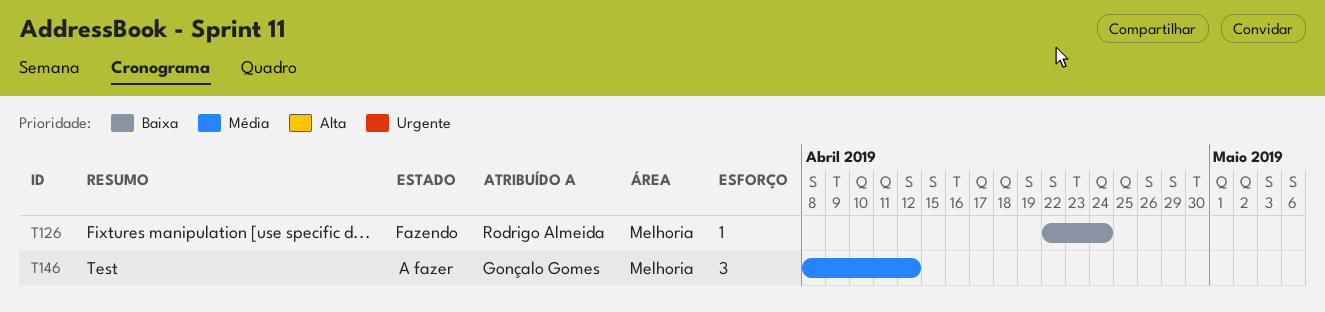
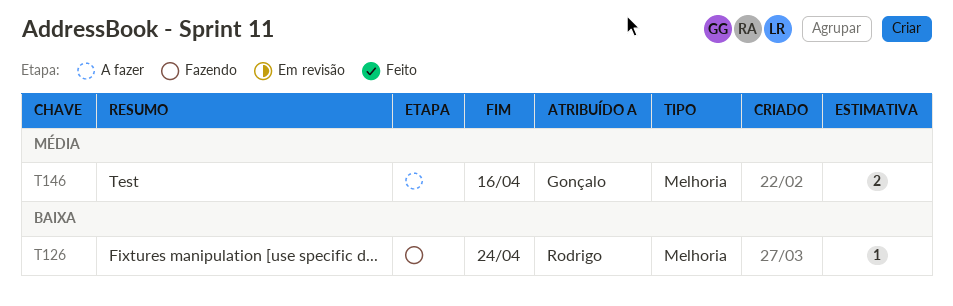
T146, estimate: 3 -> 2
T146, due: Apr 12 -> Apr 16

